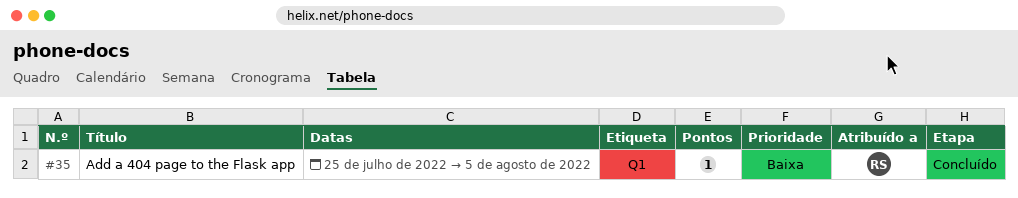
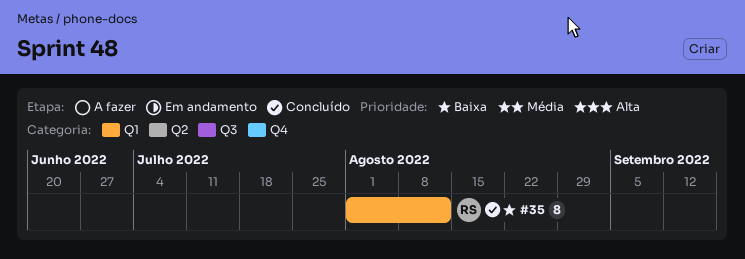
#35, estimate: 1 -> 8
#35, start: Jul 25 -> Aug 1
#35, due: Aug 5 -> Aug 12

